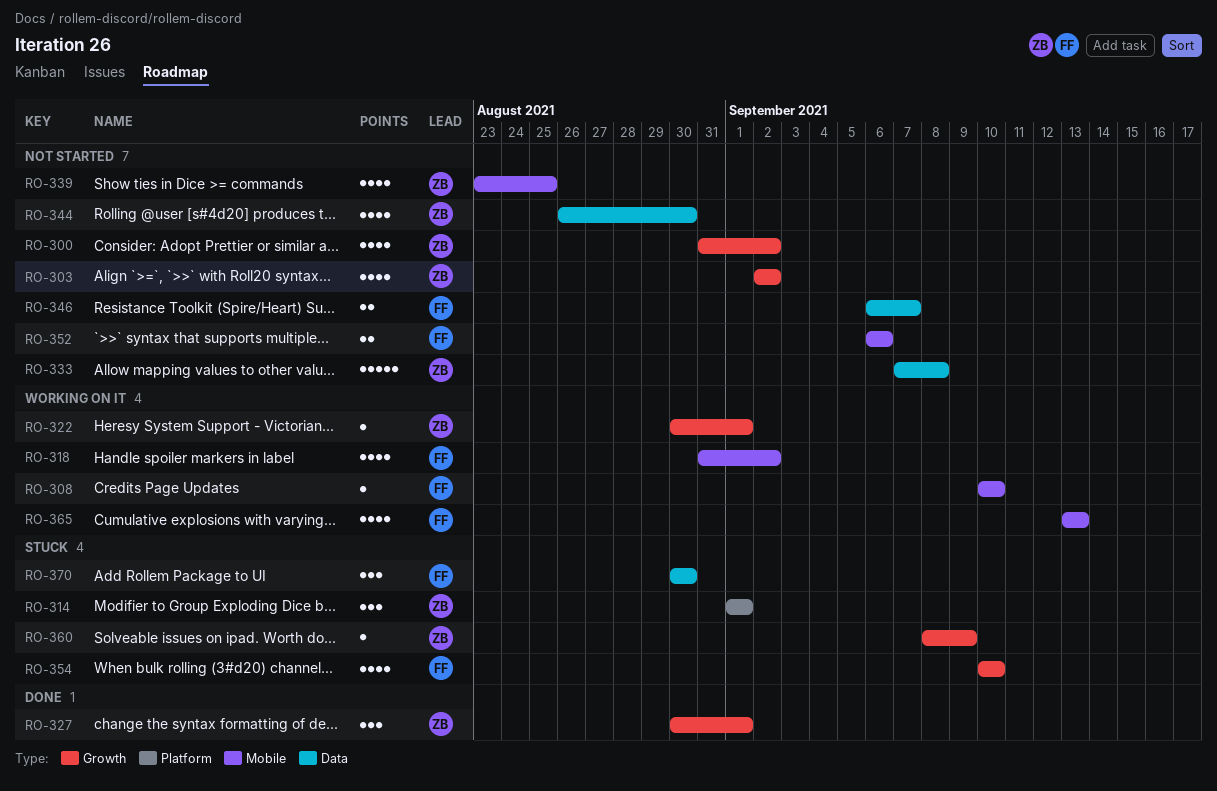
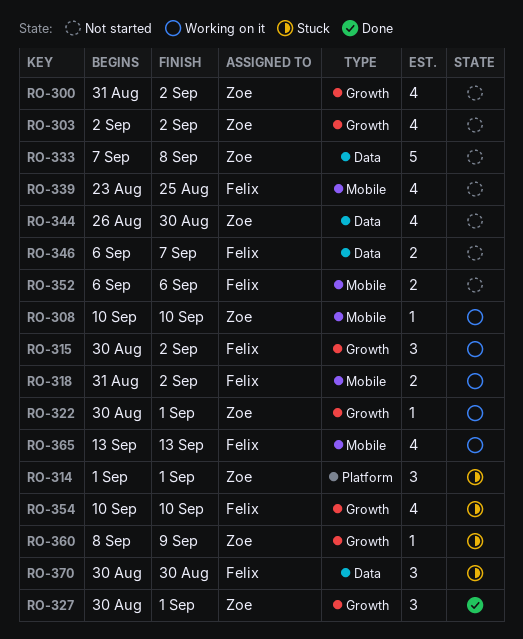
RO-308, owner: Felix -> Zoe
RO-315: none -> present
RO-318, estimate: 4 -> 2
RO-339, owner: Zoe -> Felix

